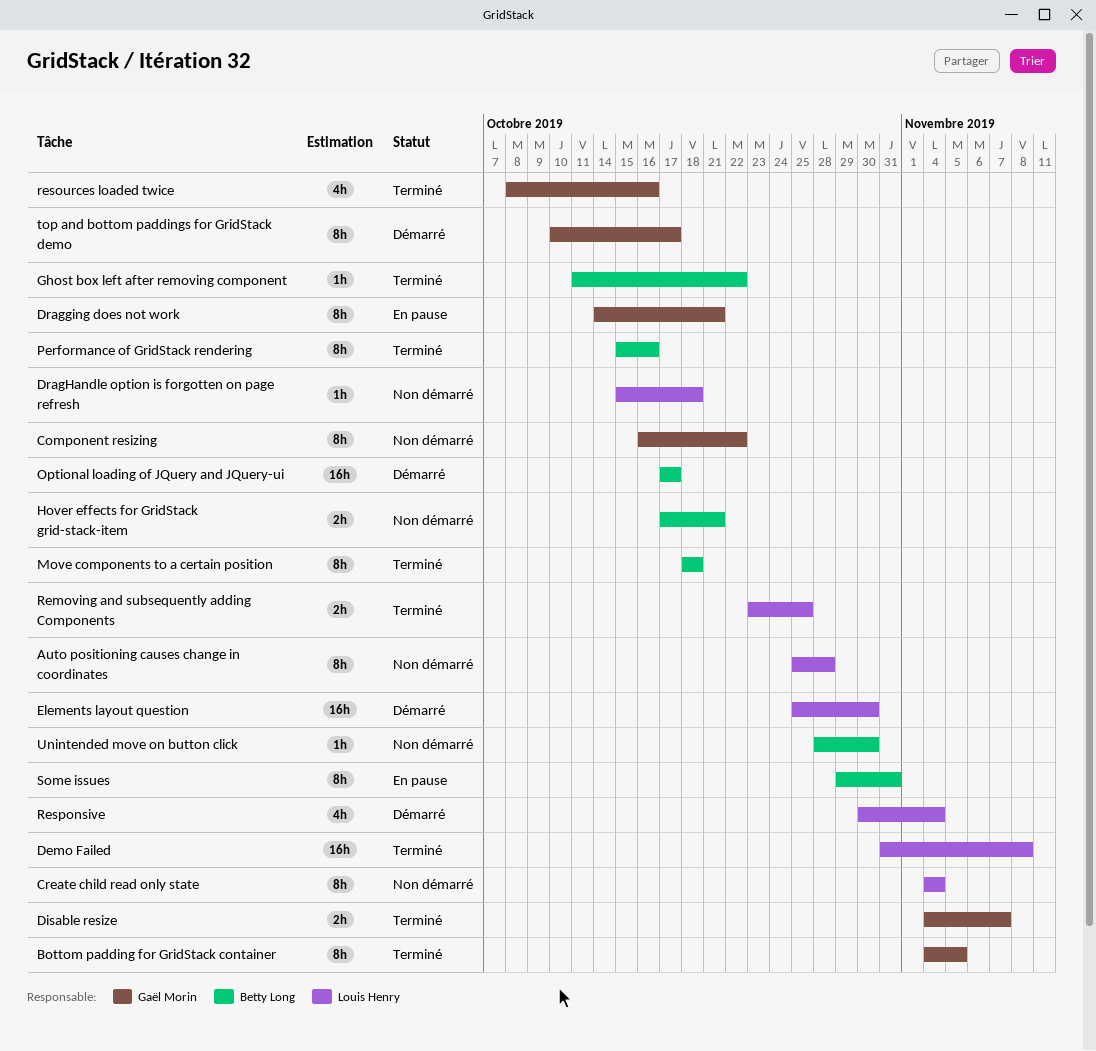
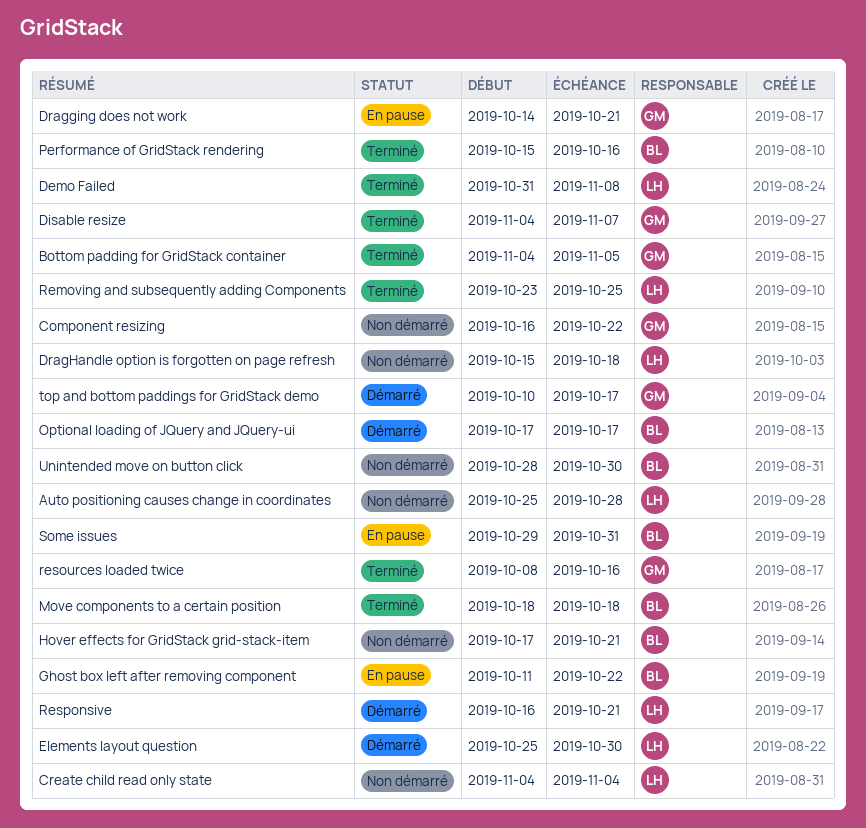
Ghost box left after removing component, status: Terminé -> En pause
Responsive, start: Oct 30 -> Oct 16
Responsive, due: Nov 4 -> Oct 21

